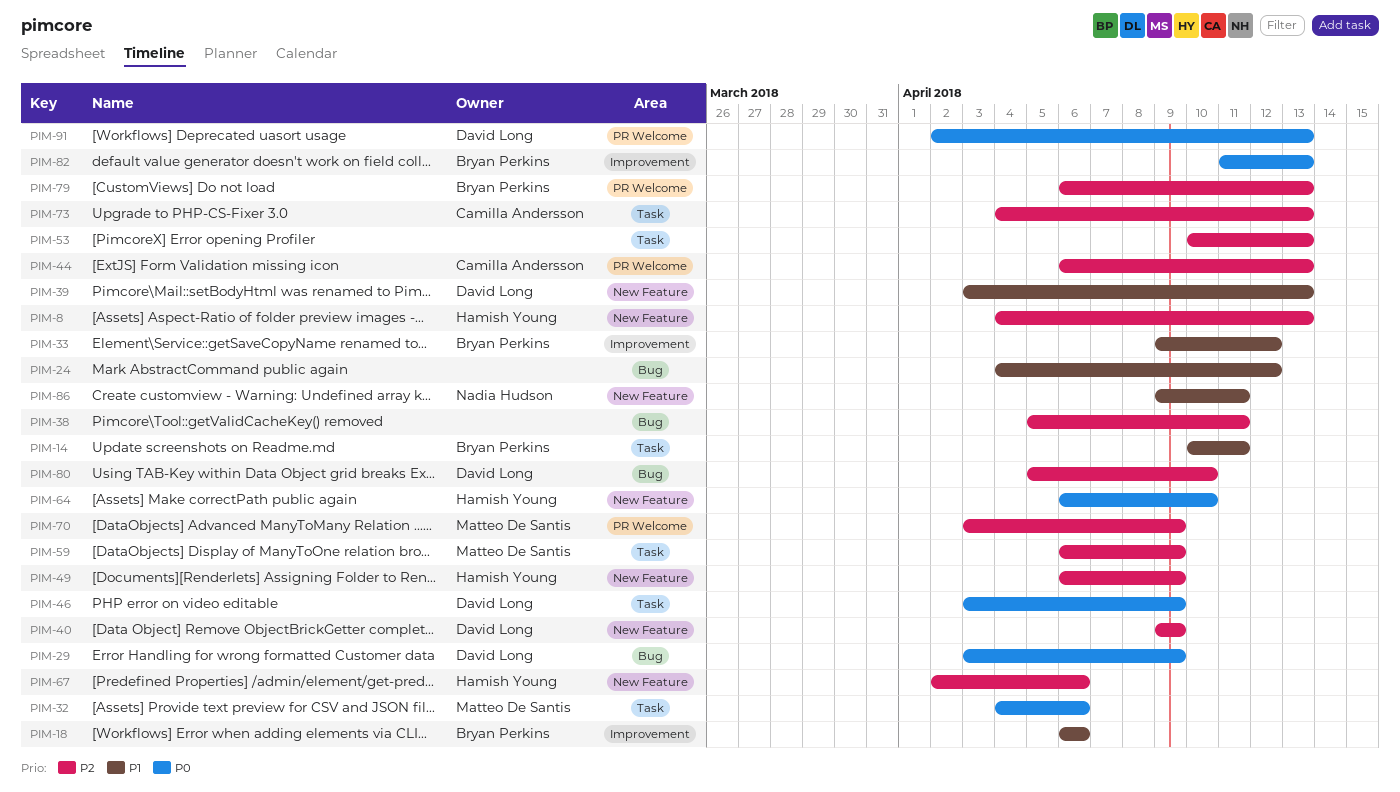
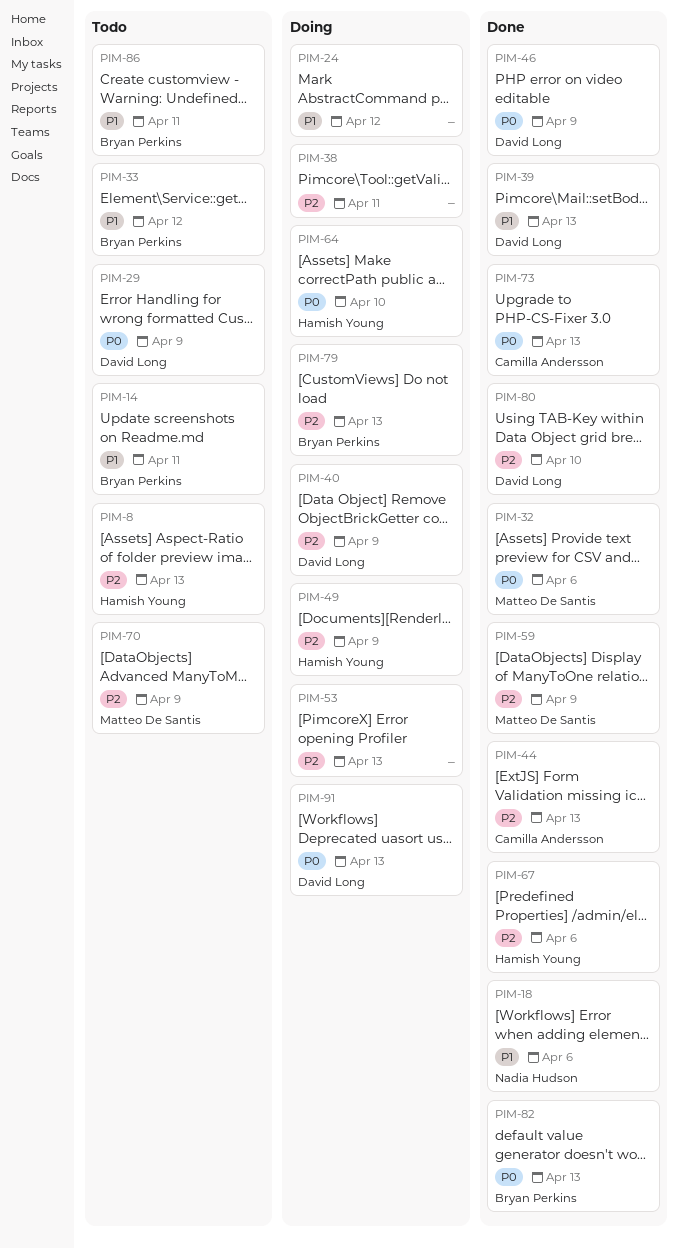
PIM-18, owner: Bryan Perkins -> Nadia Hudson
PIM-73, priority: P2 -> P0
PIM-86, owner: Nadia Hudson -> Bryan Perkins

